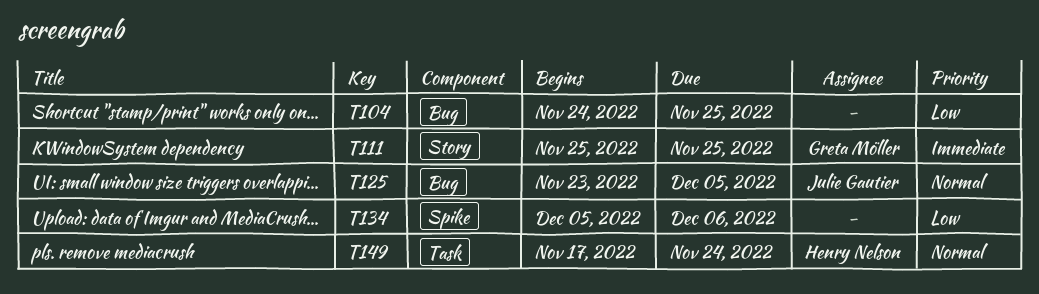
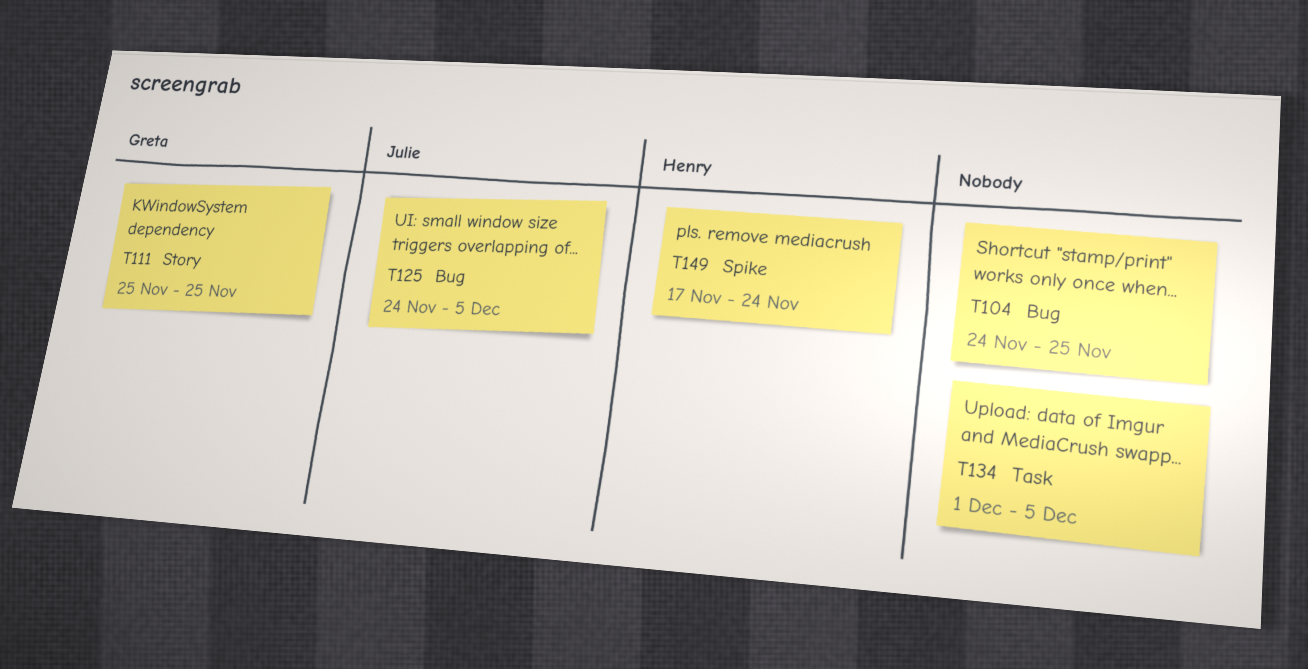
T125, start: Nov 23 -> Nov 24
T134, label: Spike -> Task
T134, start: Dec 5 -> Dec 1
T134, due: Dec 6 -> Dec 5
T149, label: Task -> Spike

